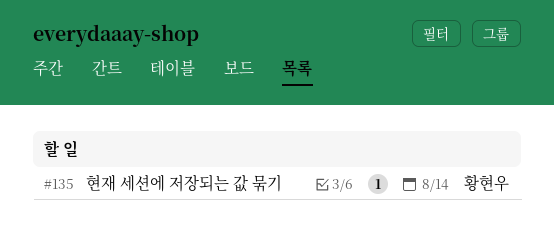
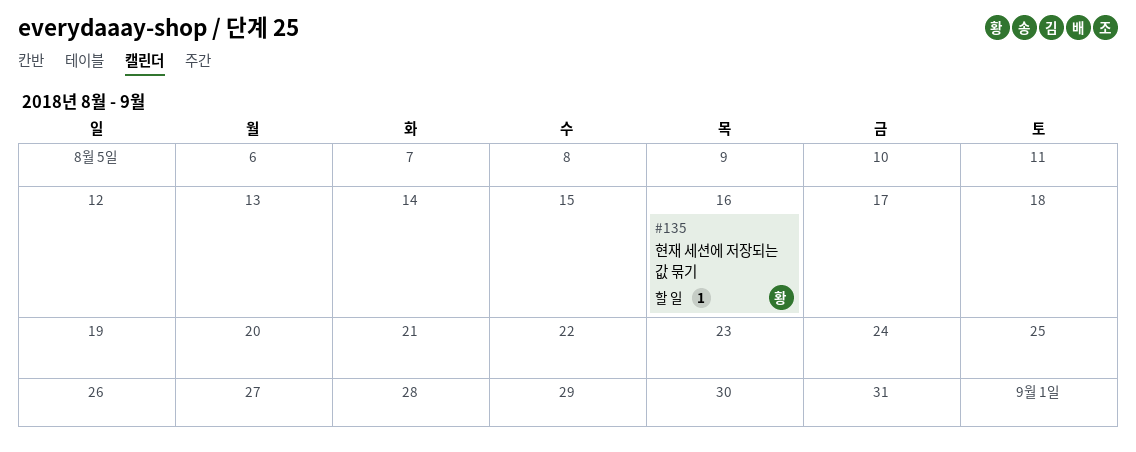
#135, due: Aug 14 -> Aug 16

